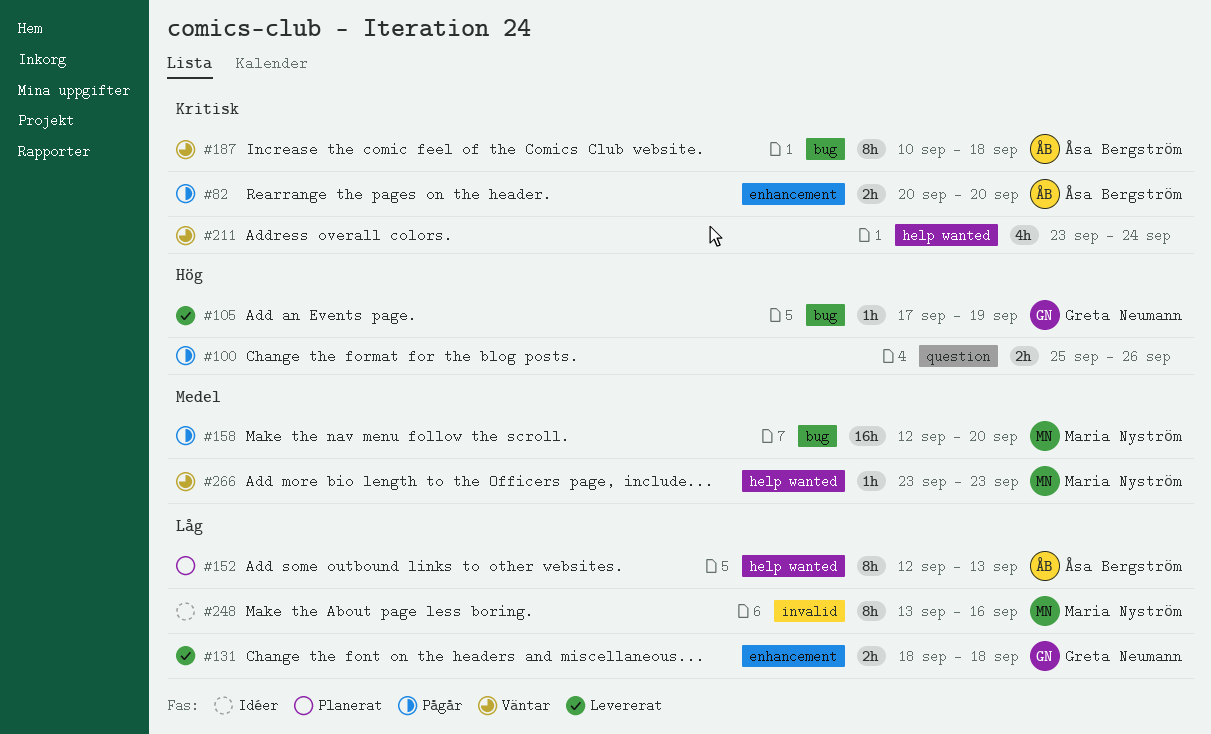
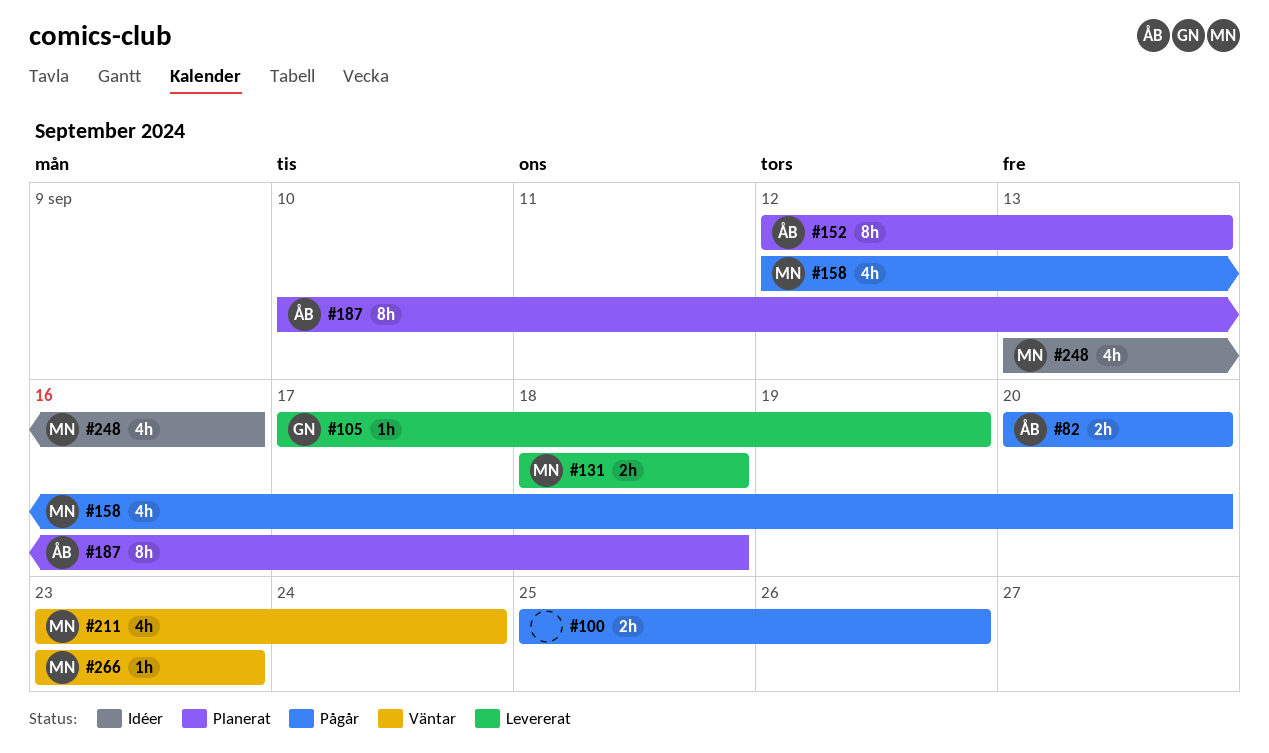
#131, owner: Greta Neumann -> Maria Nyström
#158, estimate: 16h -> 4h
#187, status: Väntar -> Planerat
#211, owner: none -> Maria Nyström
#248, estimate: 8h -> 4h

